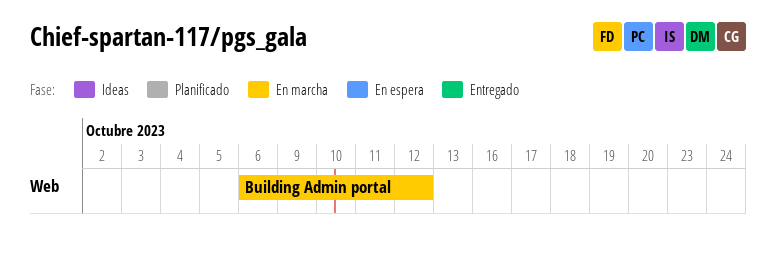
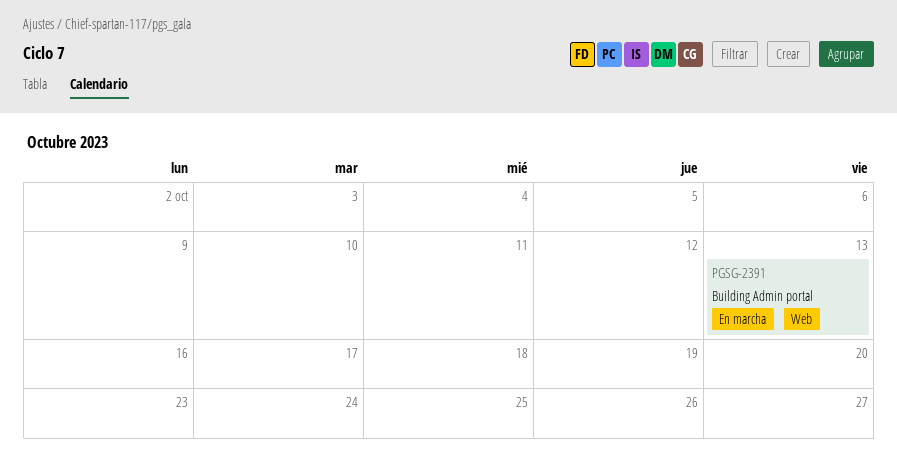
Building Admin portal, due: Oct 12 -> Oct 13

